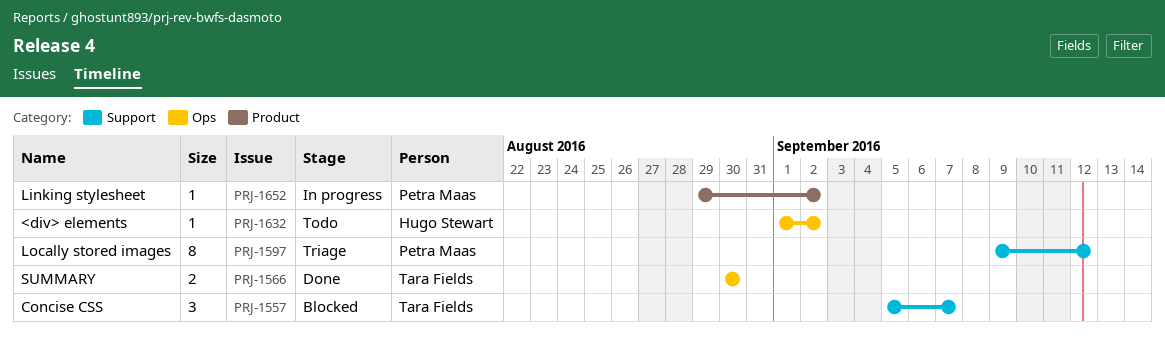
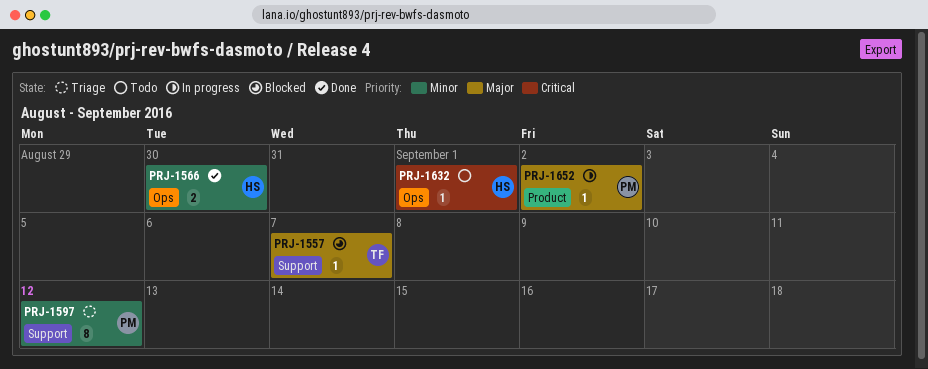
PRJ-1557, estimate: 3 -> 1
PRJ-1566, owner: Tara Fields -> Hugo Stewart
PRJ-1632, due: Sep 2 -> Sep 1

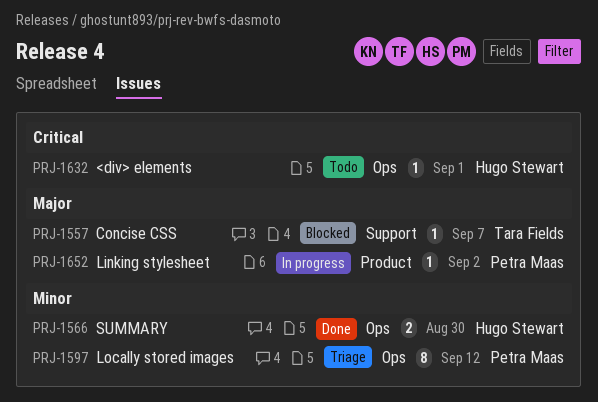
PRJ-1597, label: Support -> Ops

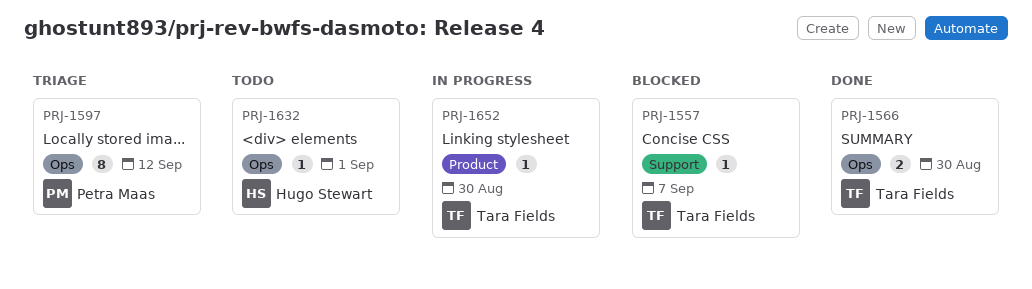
PRJ-1566, owner: Hugo Stewart -> Tara Fields
PRJ-1652, owner: Petra Maas -> Tara Fields
PRJ-1652, due: Sep 2 -> Aug 30

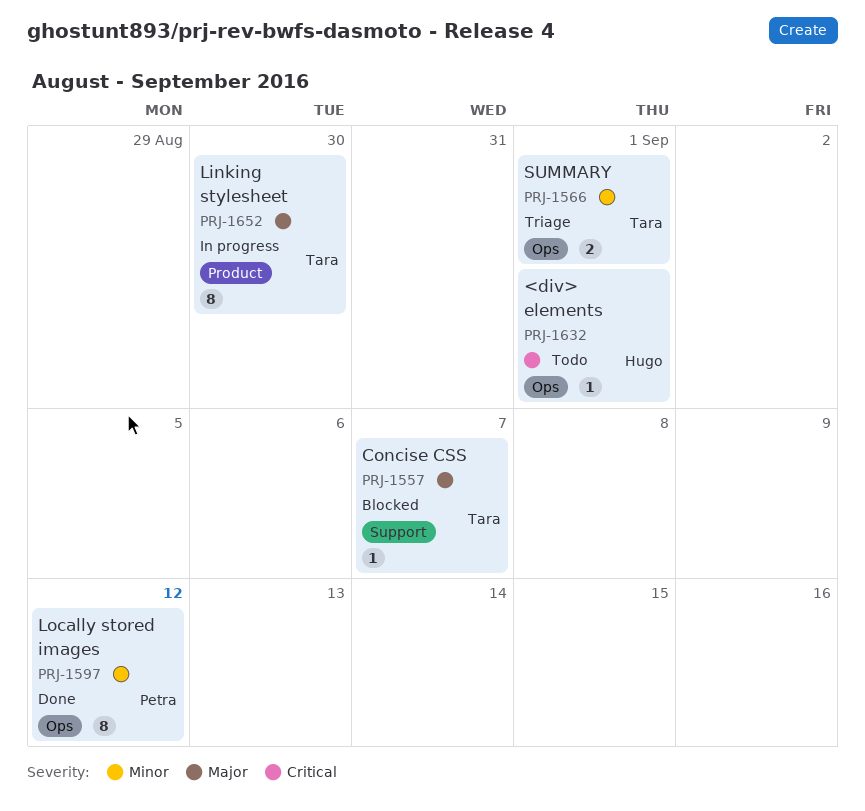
PRJ-1566, status: Done -> Triage
PRJ-1566, due: Aug 30 -> Sep 1
PRJ-1597, status: Triage -> Done
PRJ-1652, estimate: 1 -> 8

